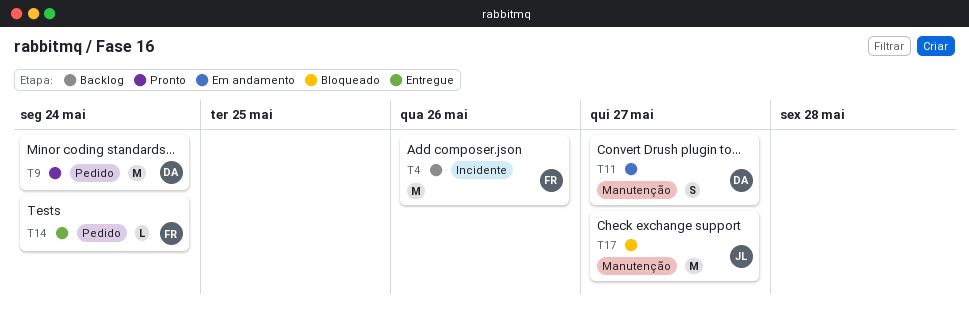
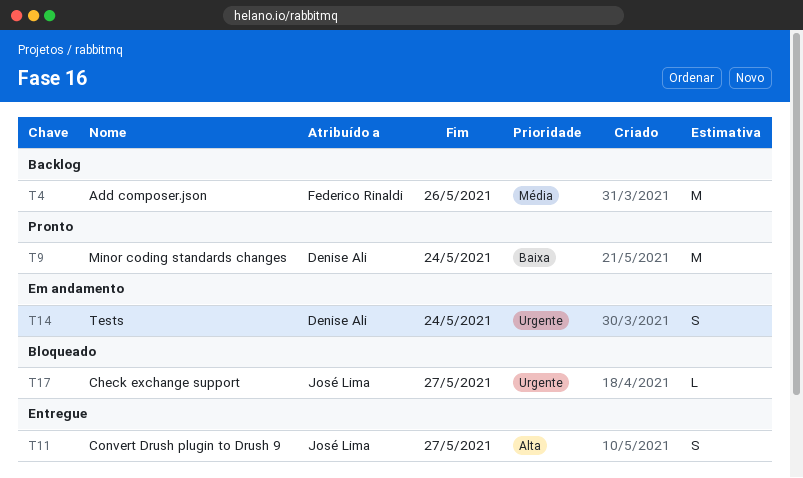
T11, status: Em andamento -> Entregue
T11, owner: Denise Ali -> José Lima
T14, status: Entregue -> Em andamento
T14, owner: Federico Rinaldi -> Denise Ali
T14, estimate: L -> S
T17, estimate: M -> L

